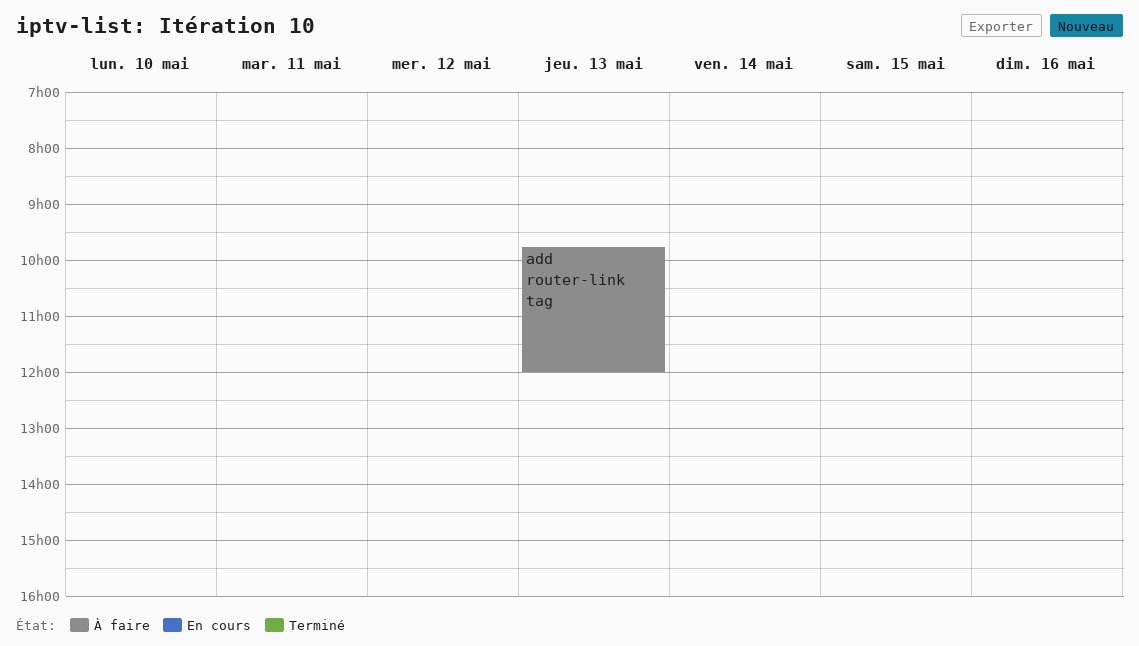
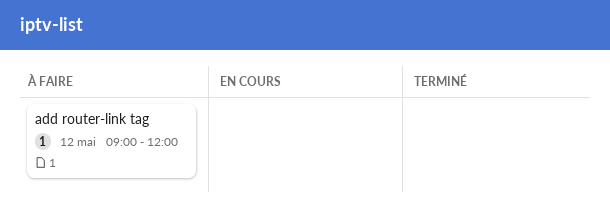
add router-link tag, day: May 13 -> May 12
add router-link tag, begins: 09:45 -> 09:00

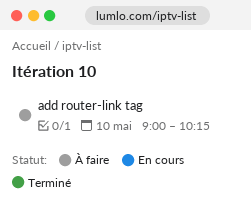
add router-link tag, day: May 12 -> May 10
add router-link tag, ends: 12:00 -> 10:15

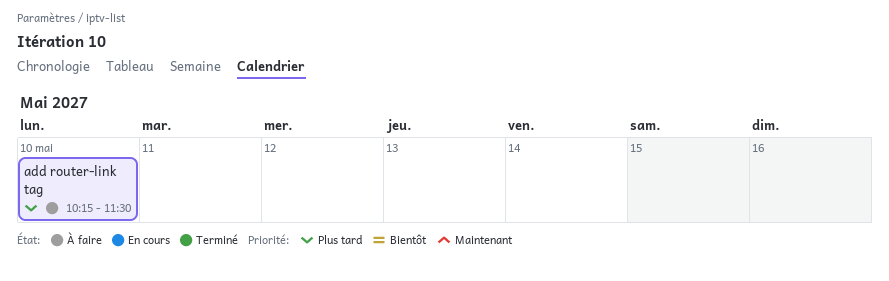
add router-link tag, begins: 09:00 -> 10:15
add router-link tag, ends: 10:15 -> 11:30

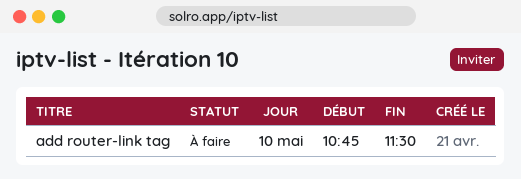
add router-link tag, begins: 10:15 -> 10:45

